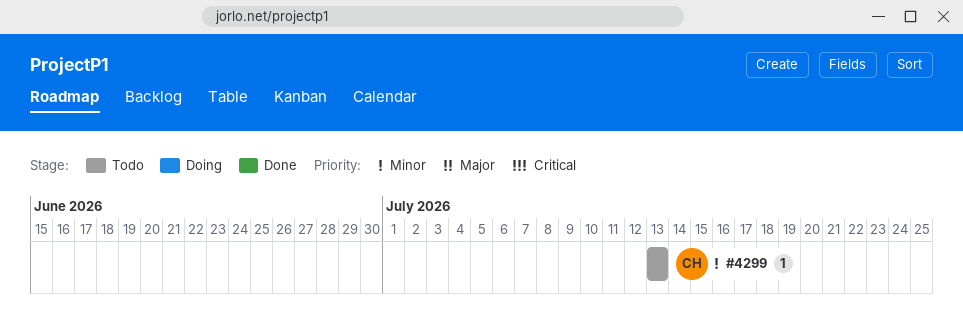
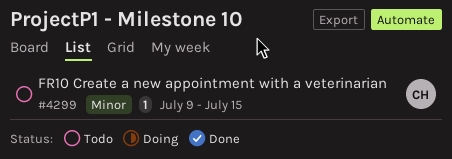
#4299, start: Jul 13 -> Jul 9
#4299, due: Jul 13 -> Jul 15

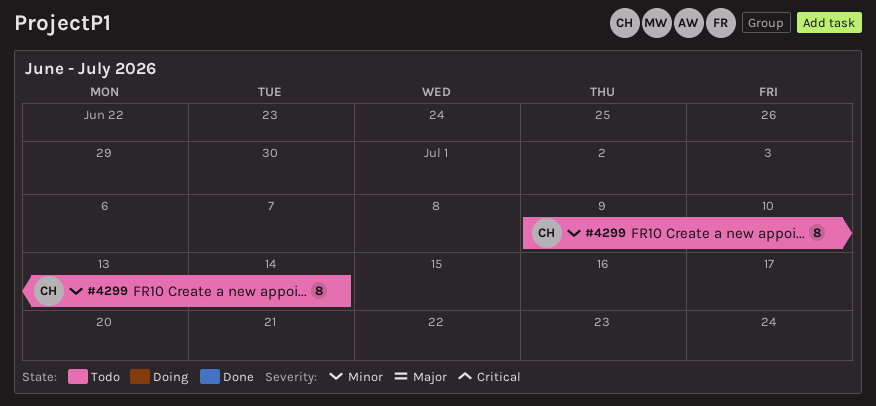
#4299, estimate: 1 -> 8
#4299, due: Jul 15 -> Jul 14

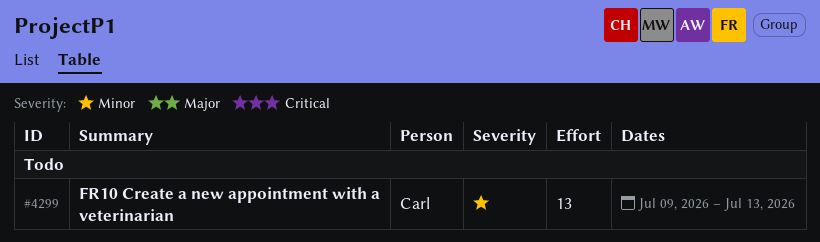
#4299, estimate: 8 -> 13
#4299, due: Jul 14 -> Jul 13

